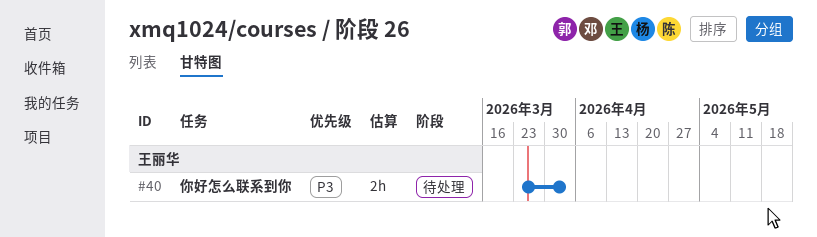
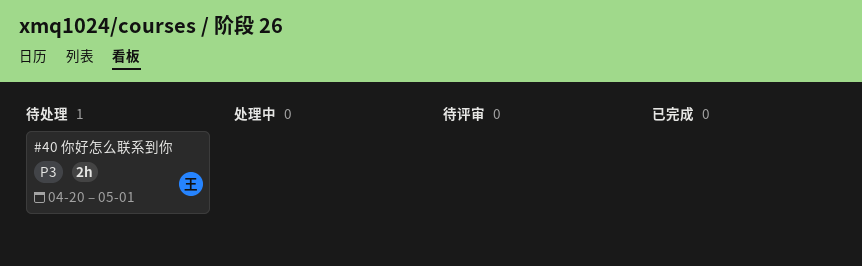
#40, start: Mar 23 -> Apr 20
#40, due: Apr 3 -> May 1

